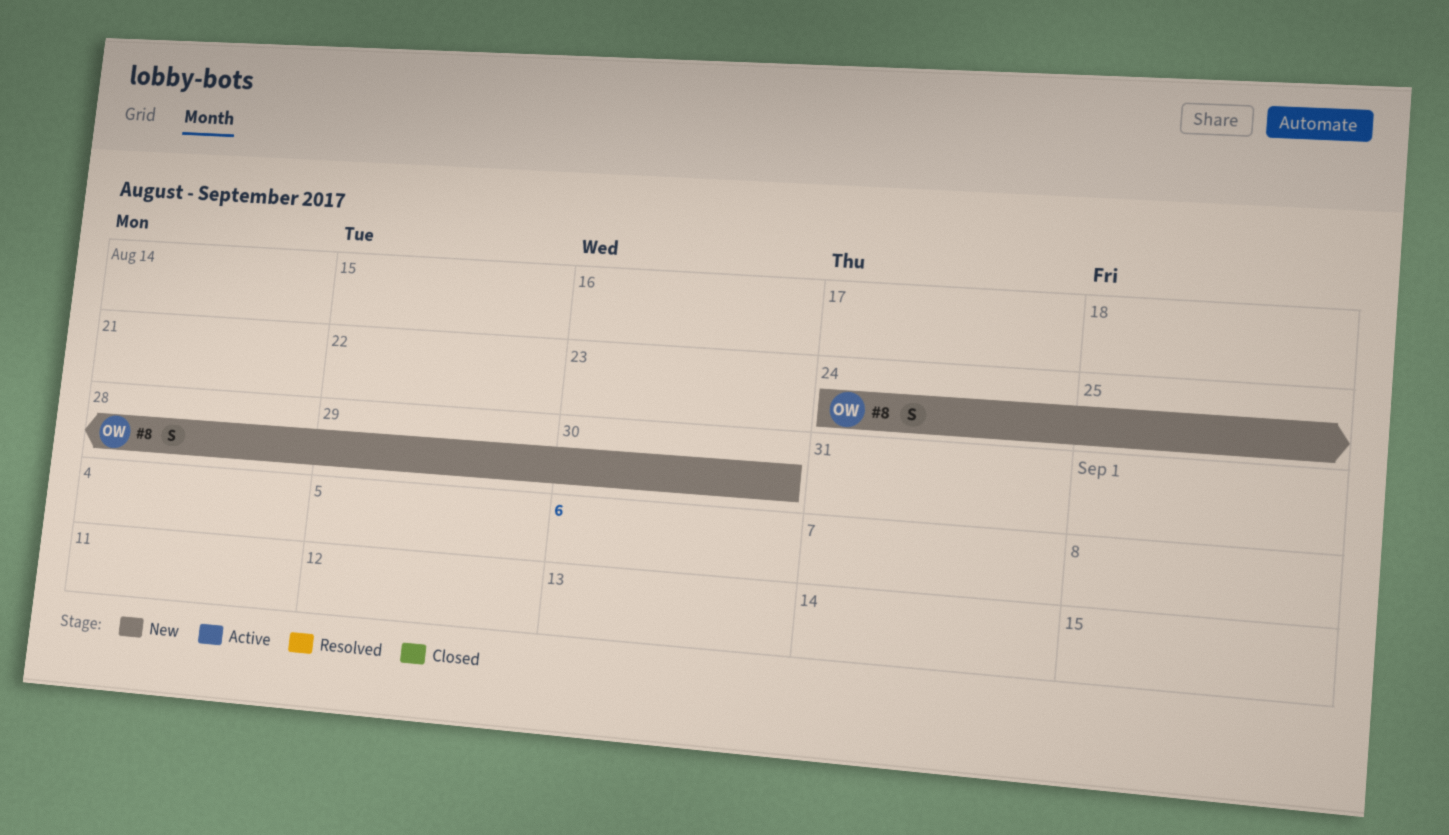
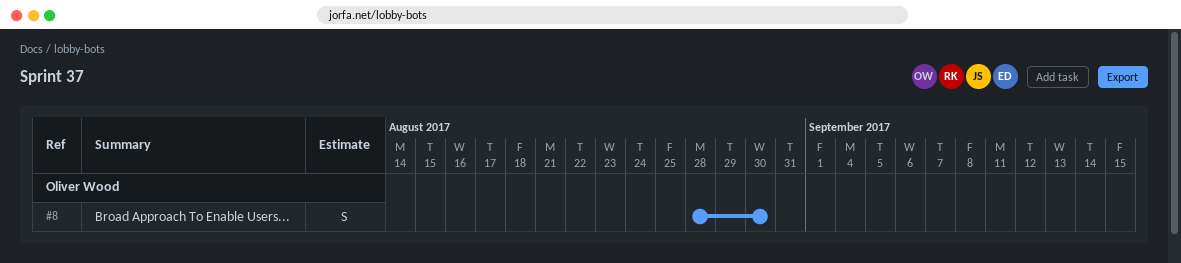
#8, start: Aug 24 -> Aug 28

